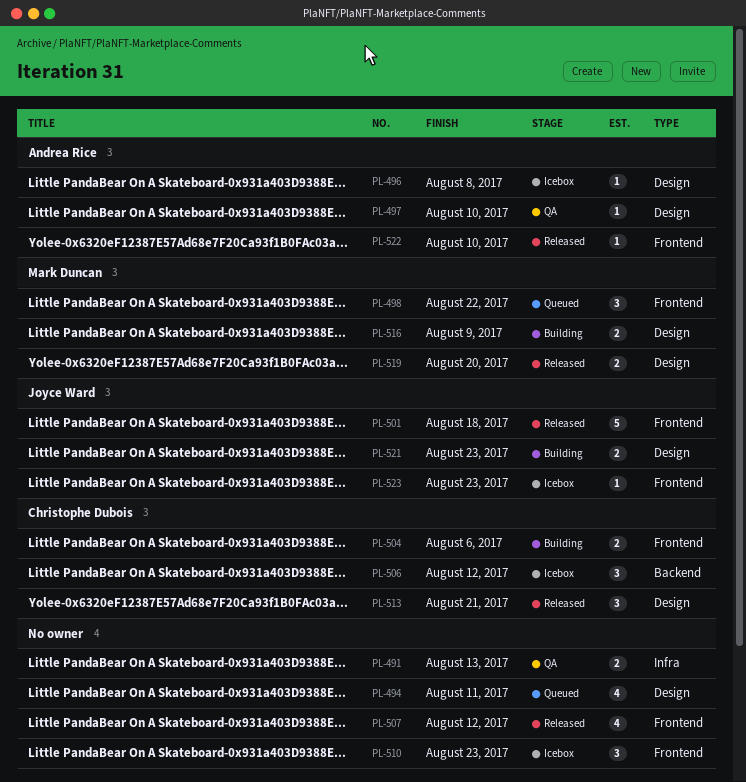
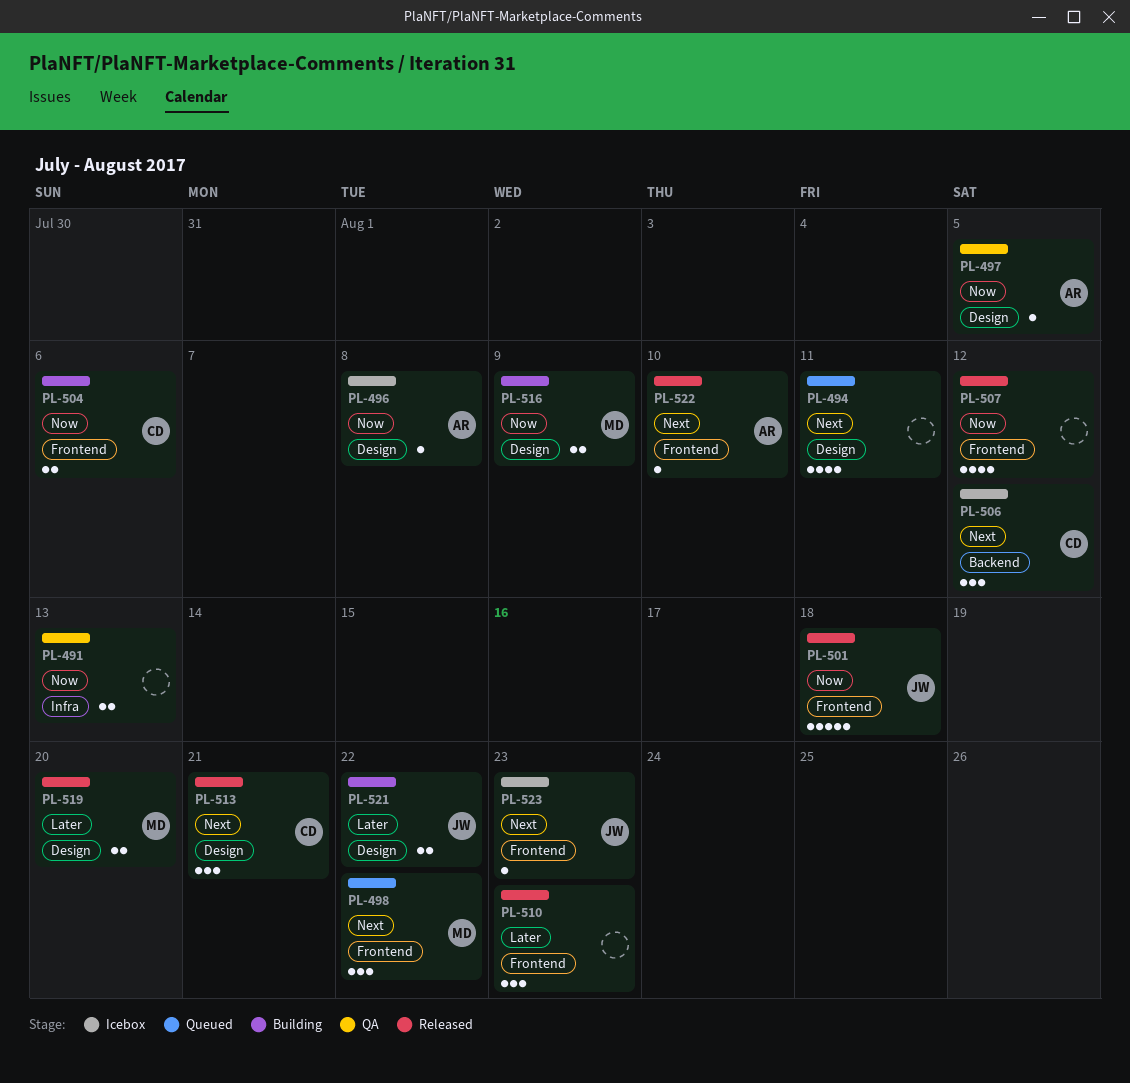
PL-497, due: Aug 10 -> Aug 5
PL-510, status: Icebox -> Released
PL-521, due: Aug 23 -> Aug 22

